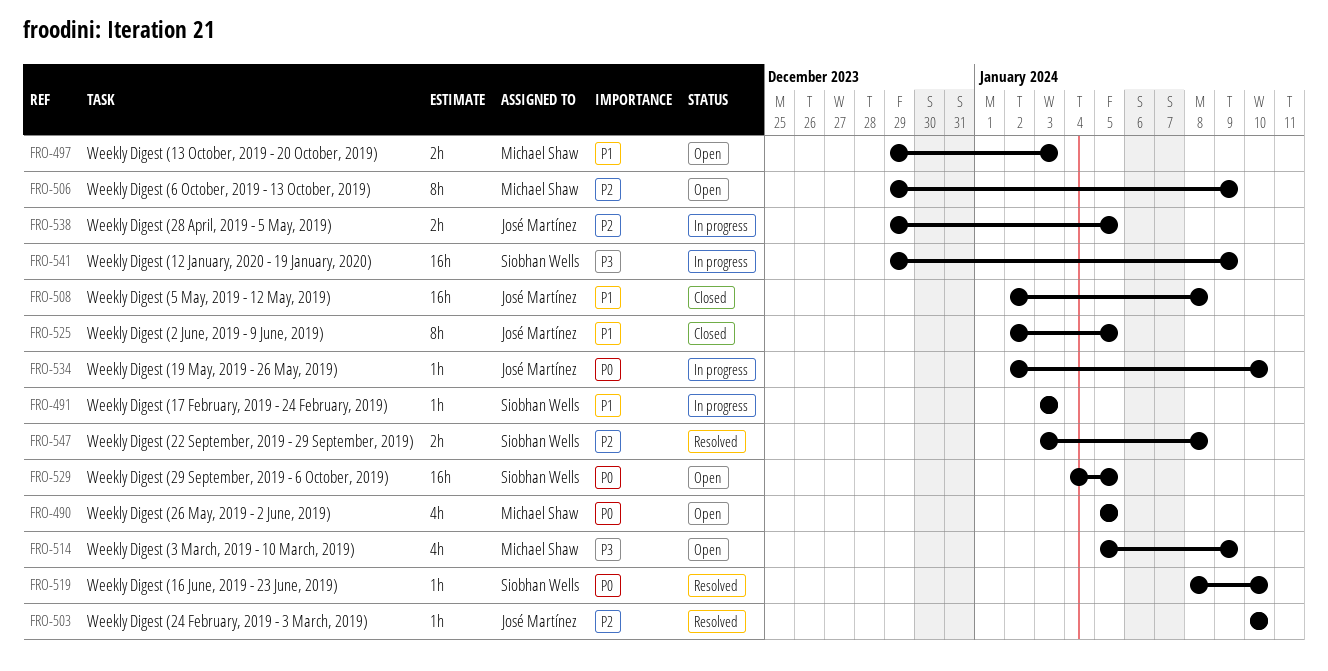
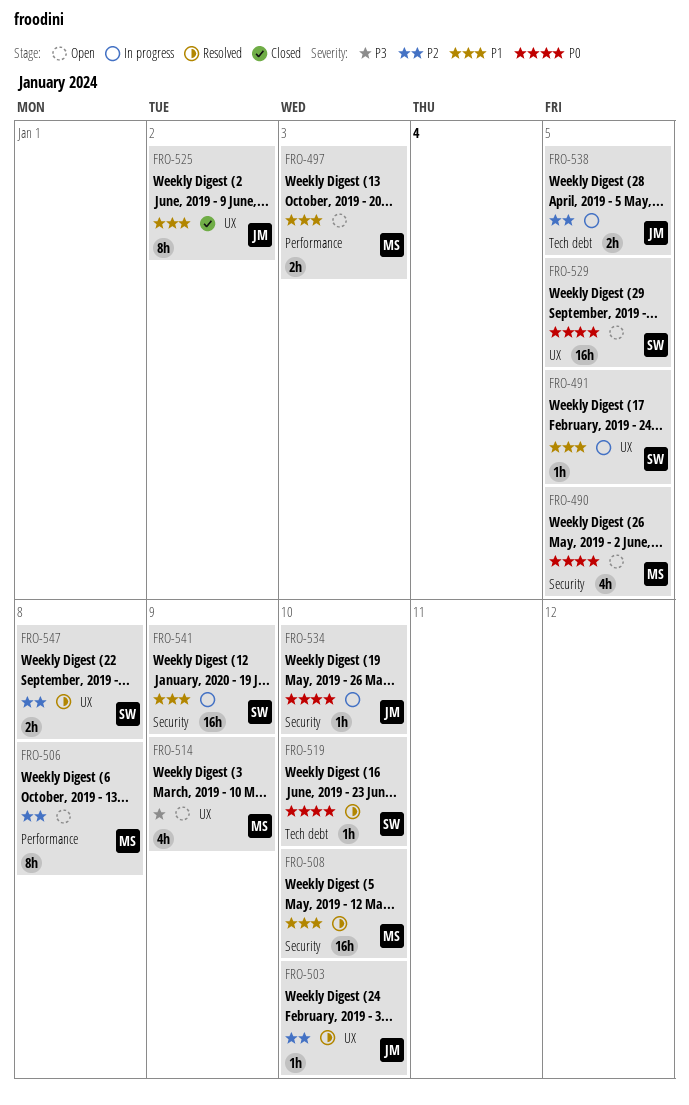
FRO-491, due: Jan 3 -> Jan 5
FRO-506, due: Jan 9 -> Jan 8
FRO-508, status: Closed -> Resolved
FRO-508, owner: José Martínez -> Michael Shaw
FRO-508, due: Jan 8 -> Jan 10
FRO-525, due: Jan 5 -> Jan 2
FRO-541, priority: P3 -> P1

